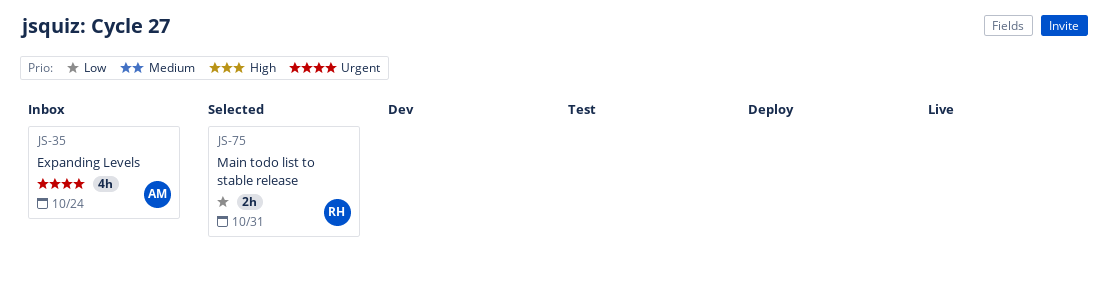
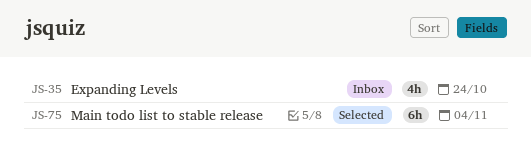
JS-75, estimate: 2h -> 6h
JS-75, due: Oct 31 -> Nov 4

